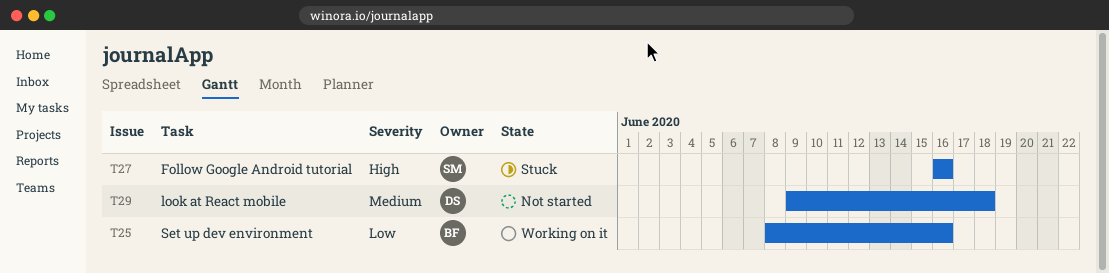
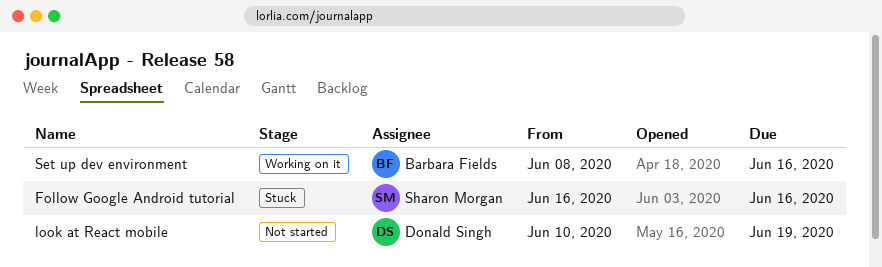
look at React mobile, start: Jun 9 -> Jun 10
look at React mobile, due: Jun 18 -> Jun 19

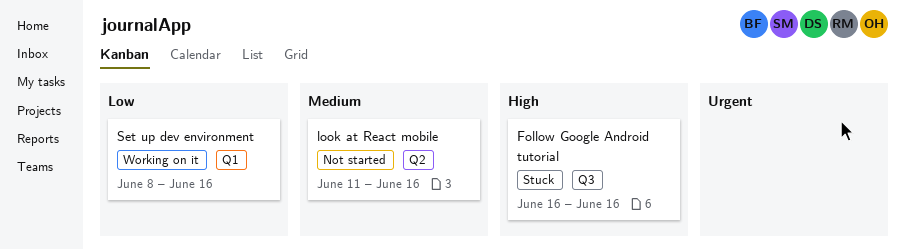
look at React mobile, start: Jun 10 -> Jun 11
look at React mobile, due: Jun 19 -> Jun 16

